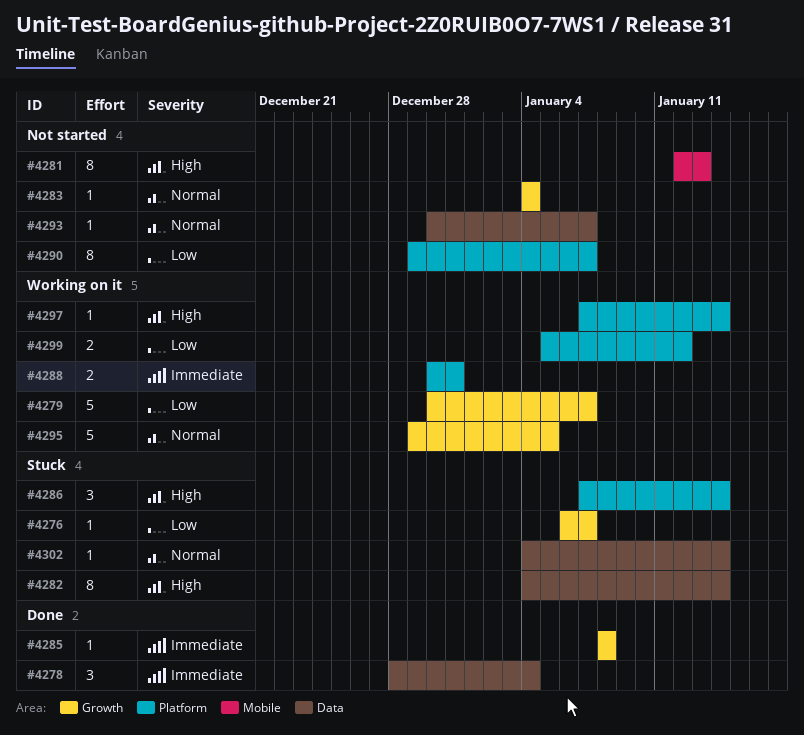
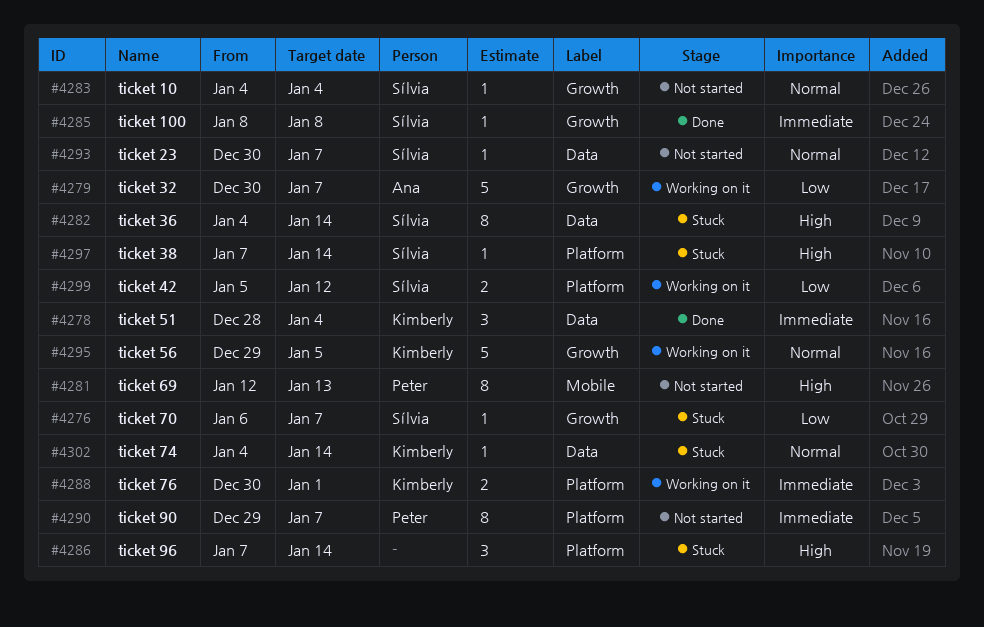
#4288, due: Dec 31 -> Jan 1
#4290, priority: Low -> Immediate
#4297, status: Working on it -> Stuck

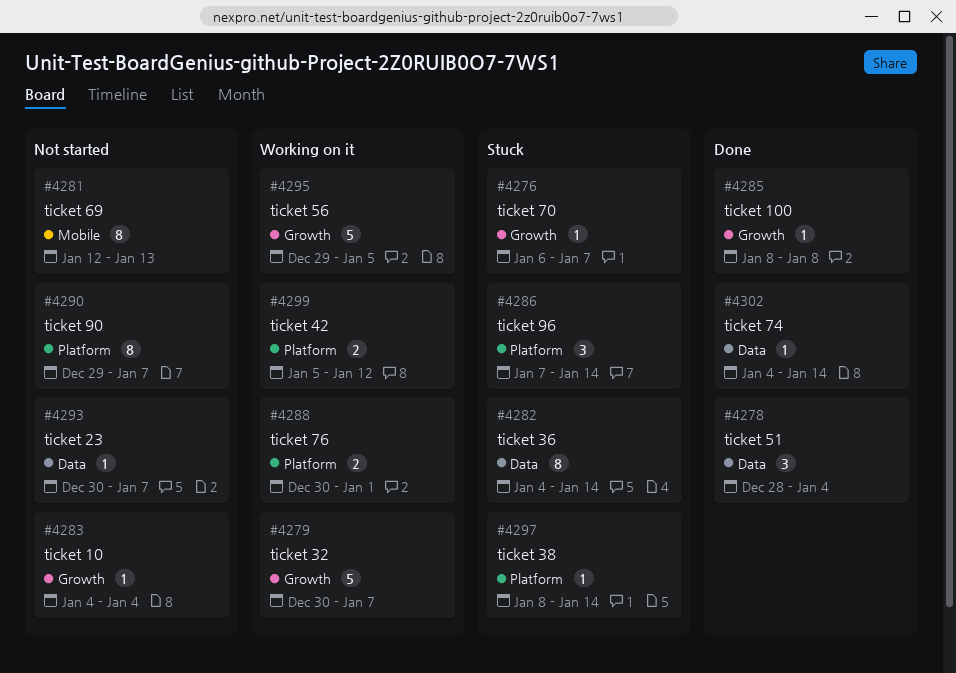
#4297, start: Jan 7 -> Jan 8
#4302, status: Stuck -> Done

